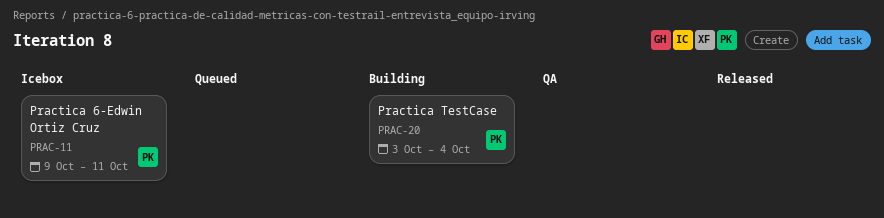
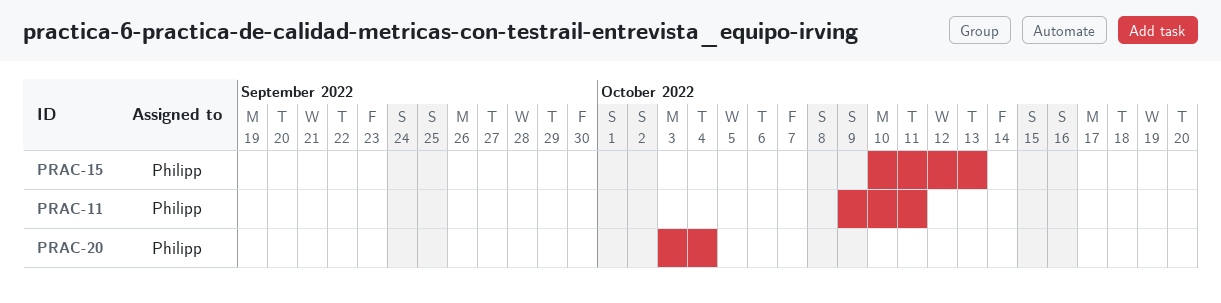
PRAC-15: none -> present

